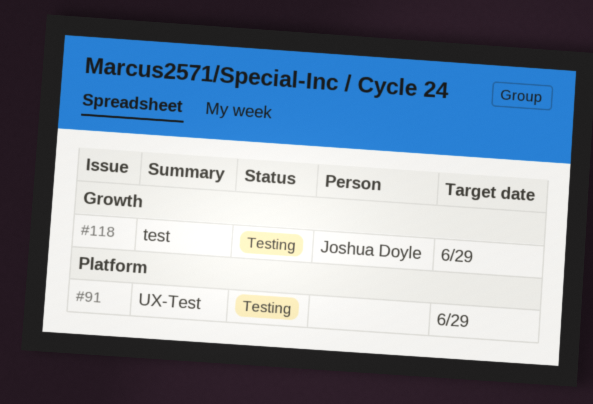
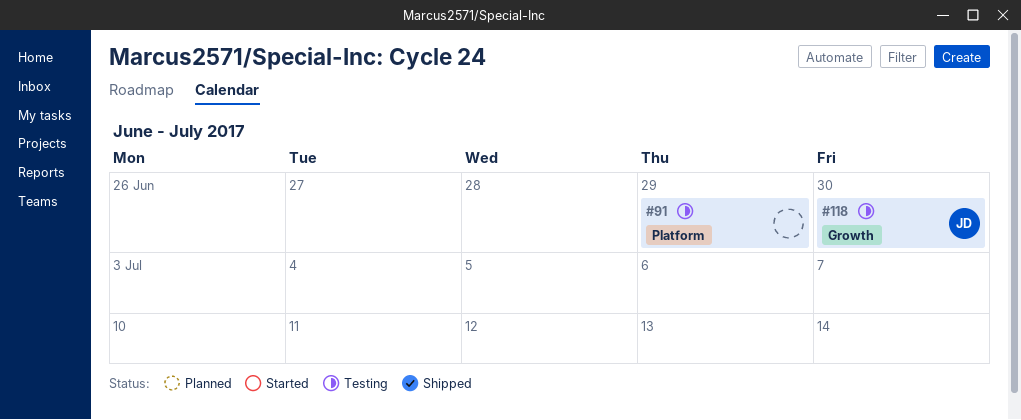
#118, due: Jun 29 -> Jun 30

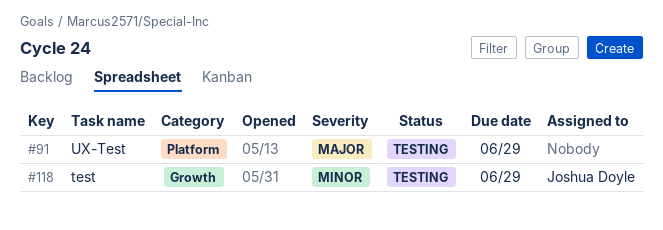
#118, due: Jun 30 -> Jun 29

